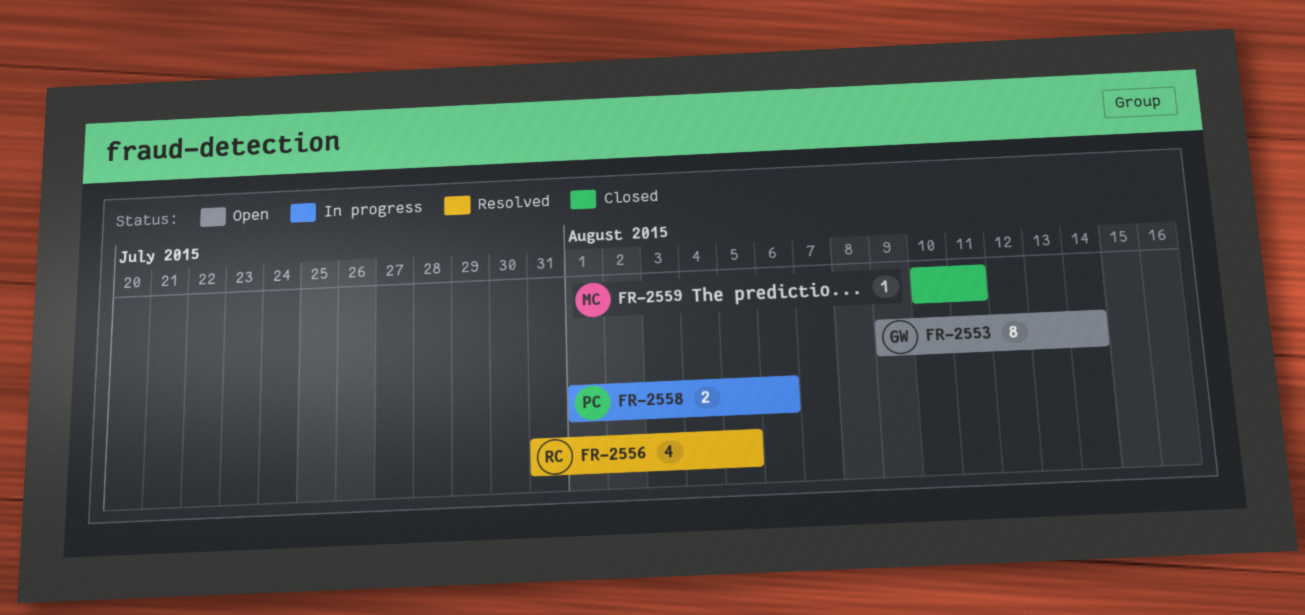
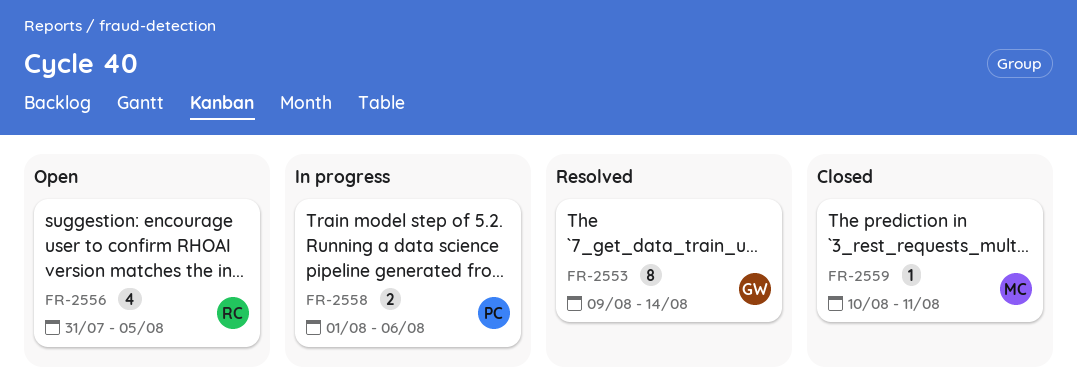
FR-2553, status: Open -> Resolved
FR-2556, status: Resolved -> Open

